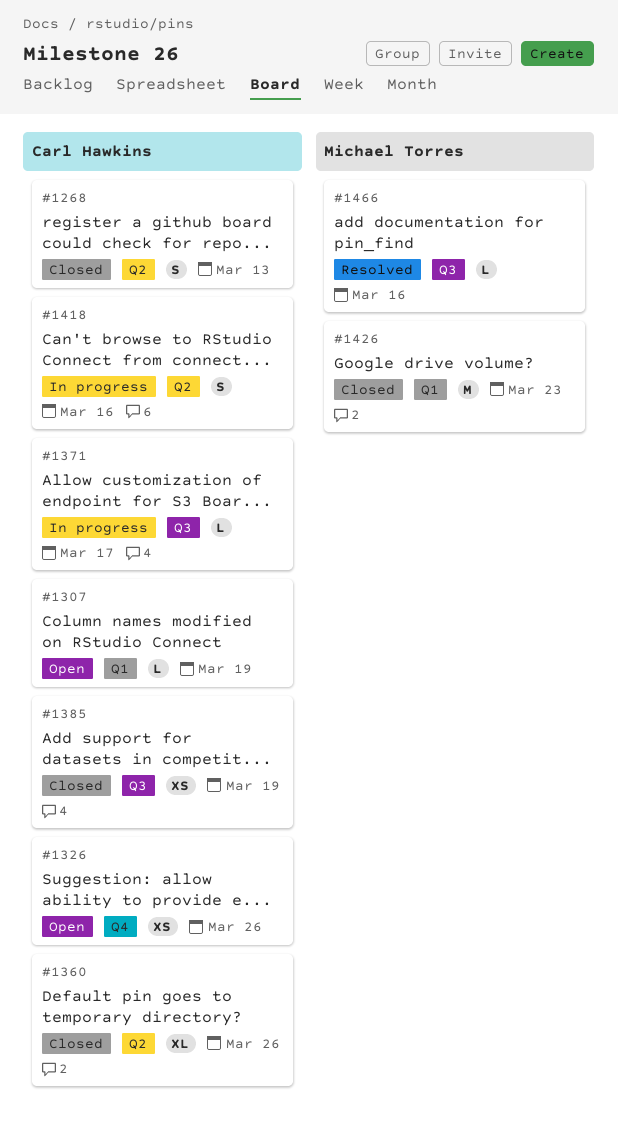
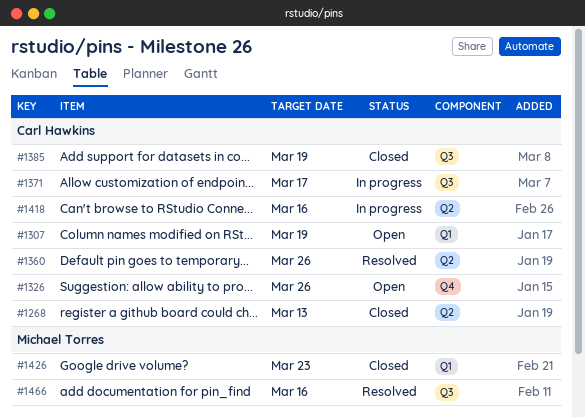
#1360, status: Closed -> Resolved

